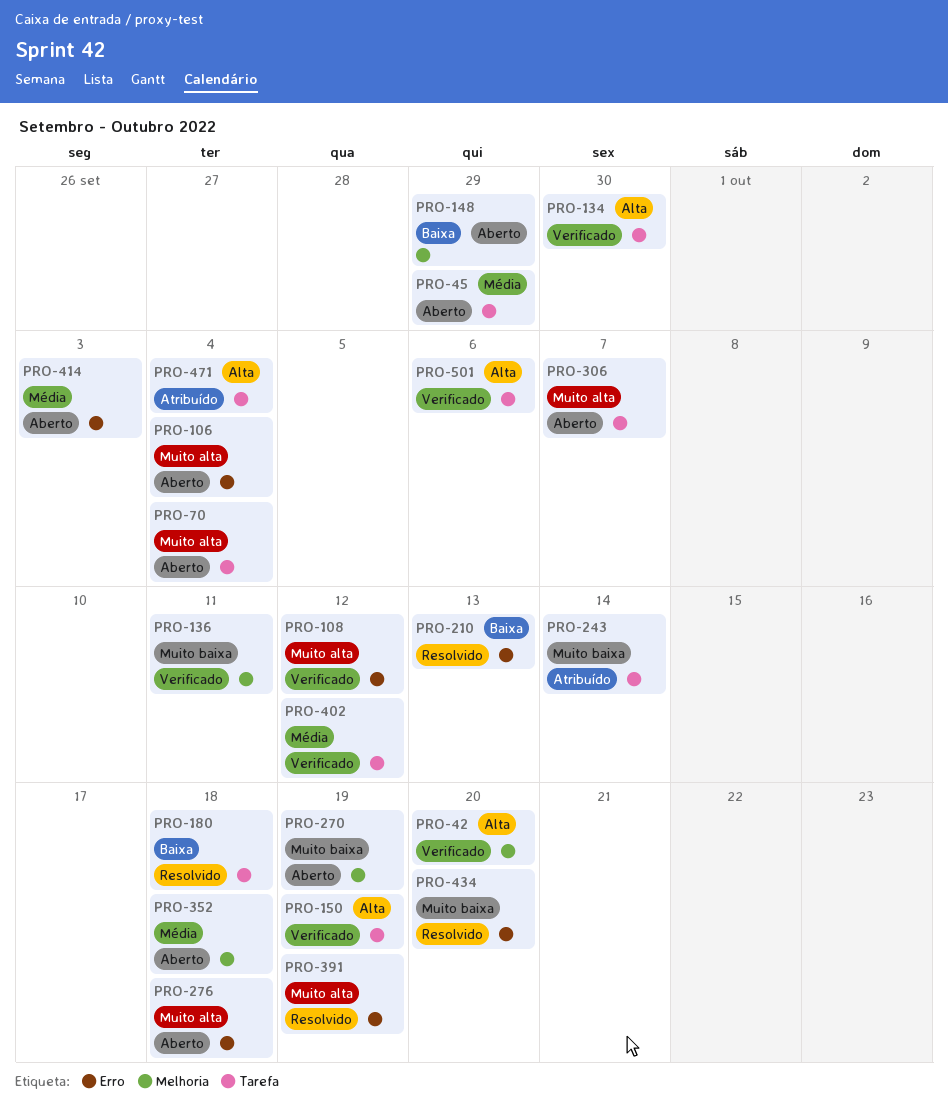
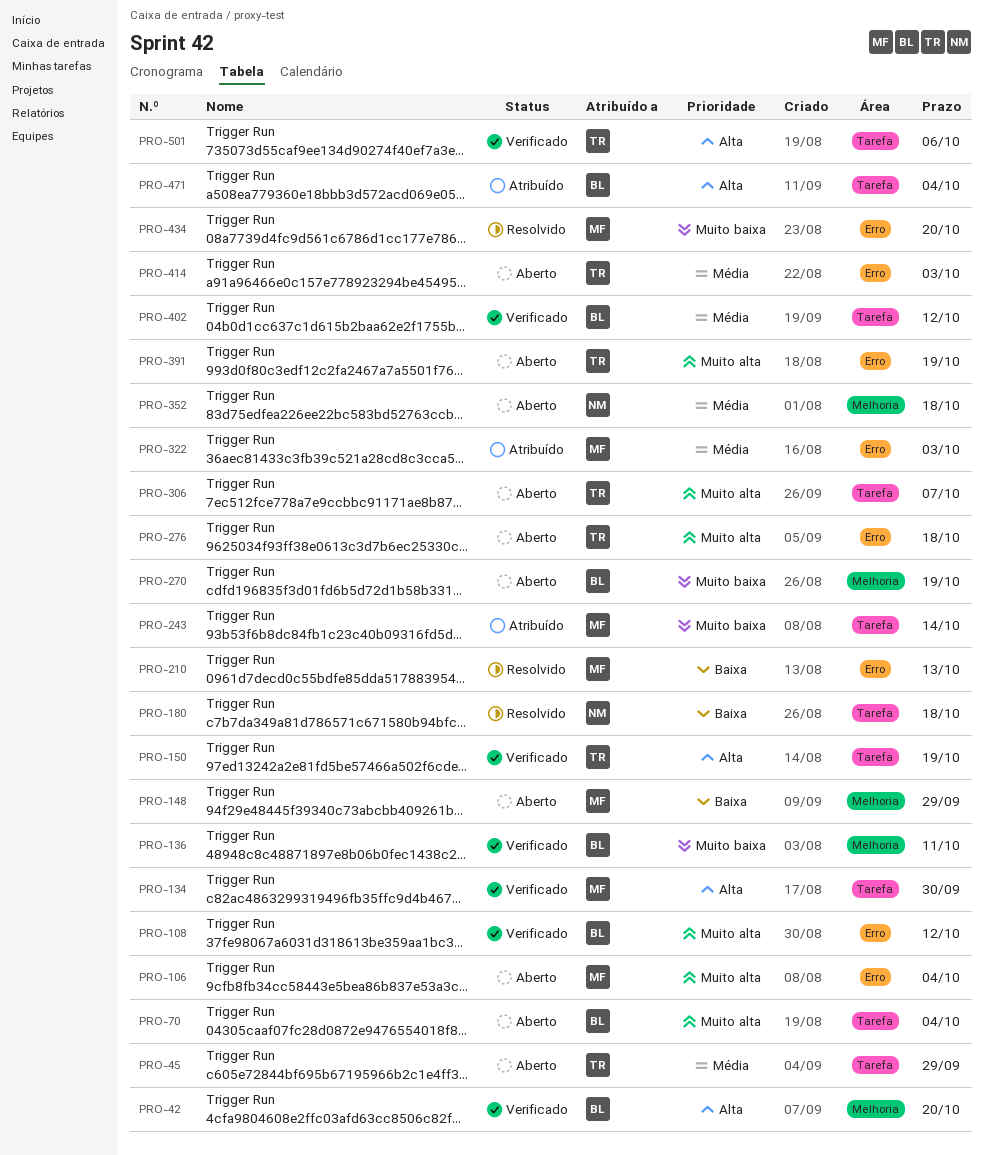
PRO-322: none -> present
PRO-391, status: Resolvido -> Aberto

